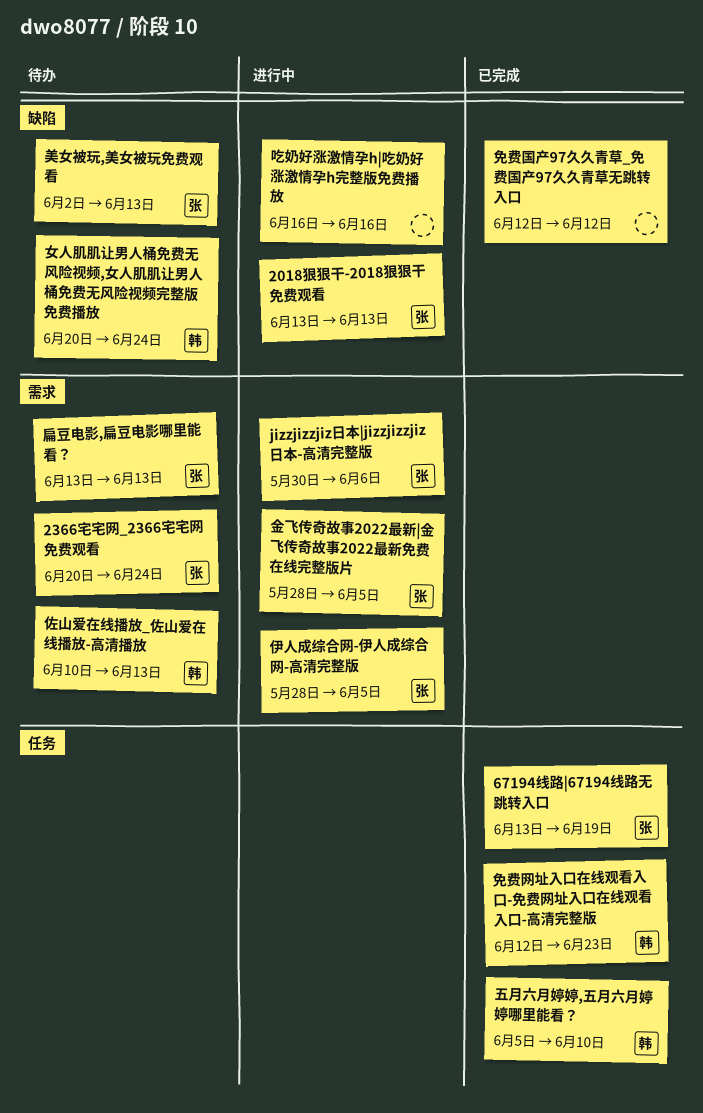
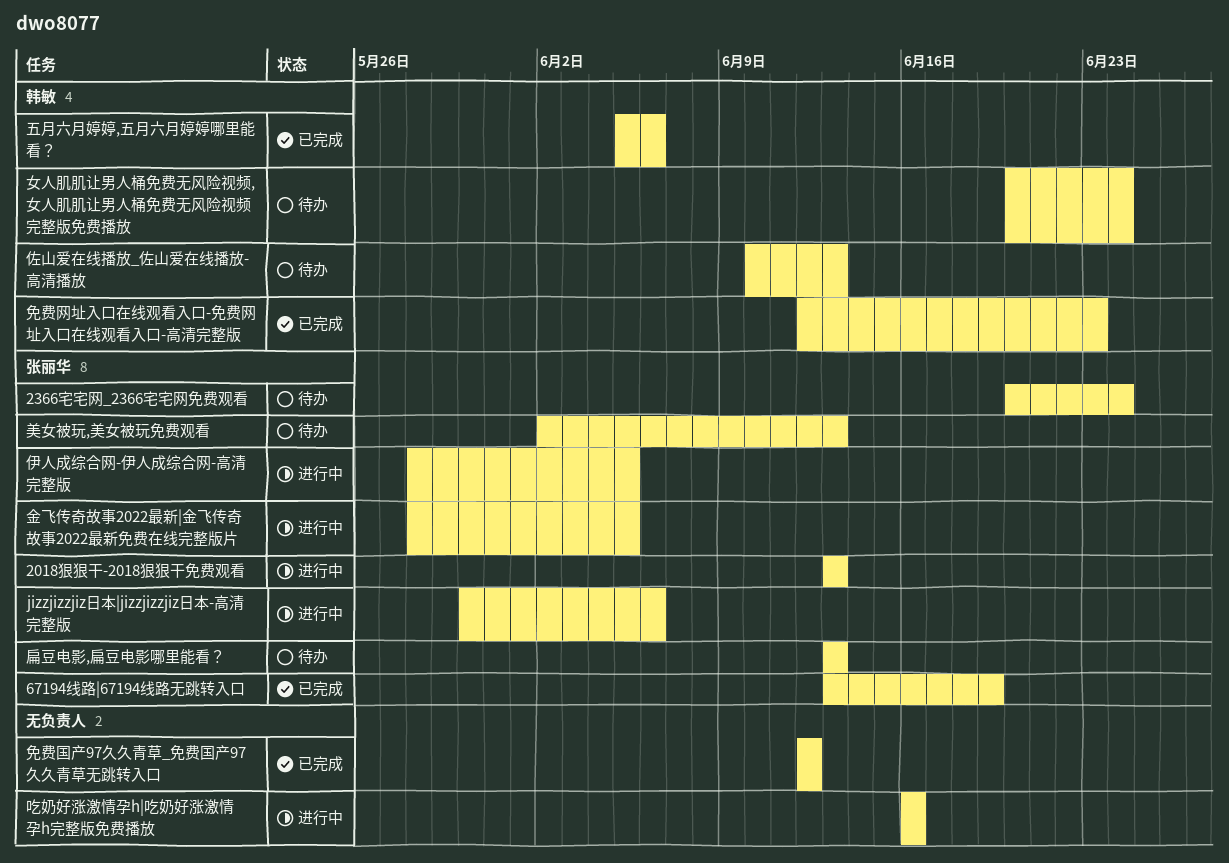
五月六月婷婷,五月六月婷婷哪里能看？, due: Jun 10 -> Jun 6

